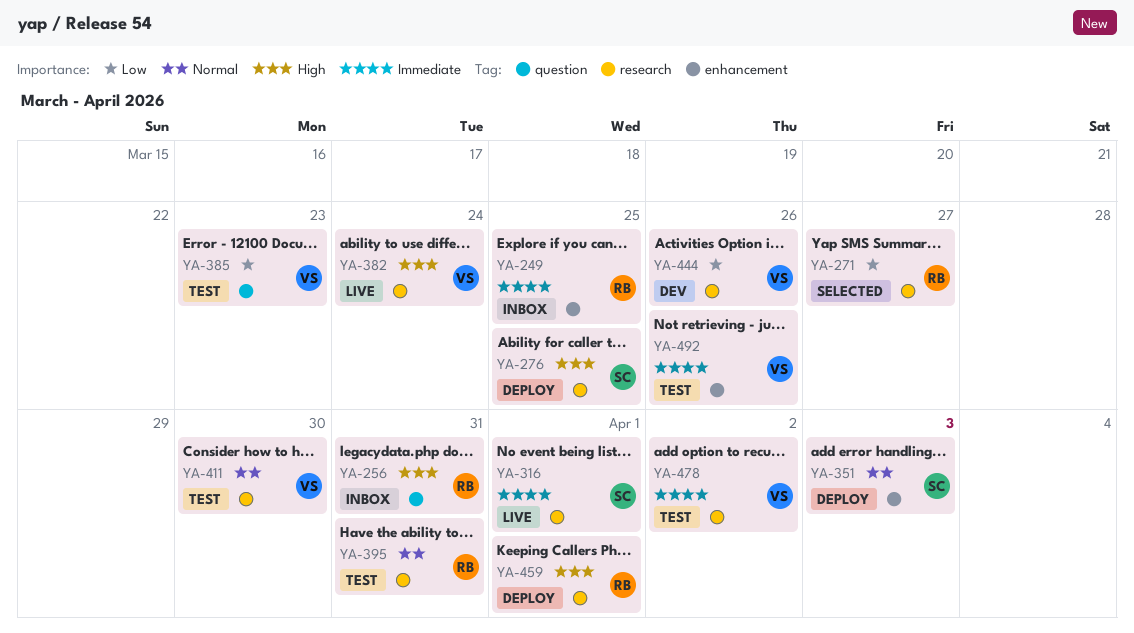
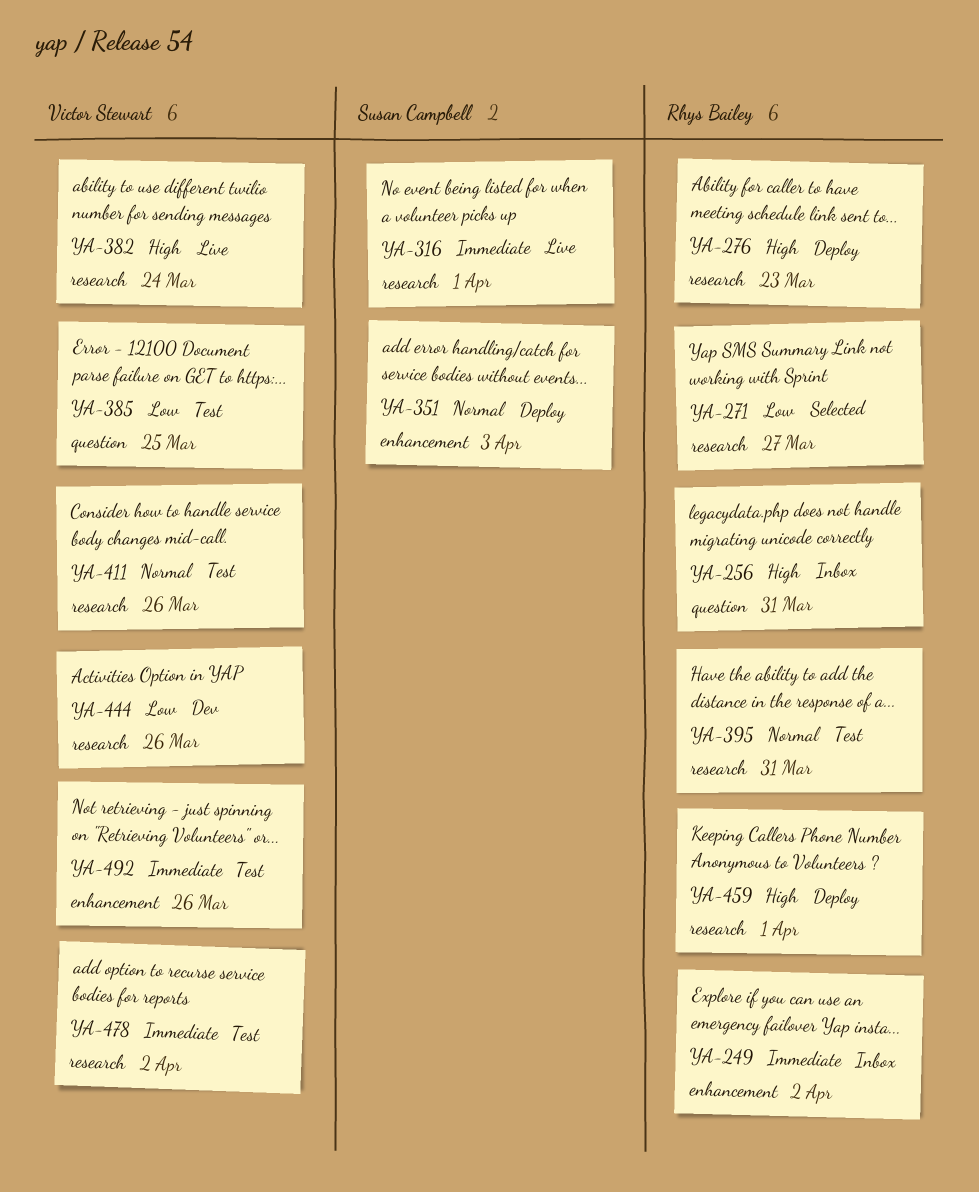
YA-249, due: Mar 25 -> Apr 2
YA-276, owner: Susan Campbell -> Rhys Bailey
YA-276, due: Mar 25 -> Mar 23
YA-385, due: Mar 23 -> Mar 25
YA-411, due: Mar 30 -> Mar 26

